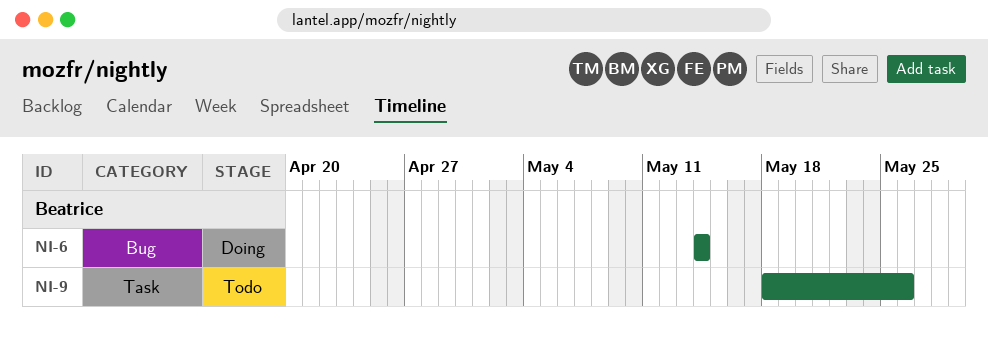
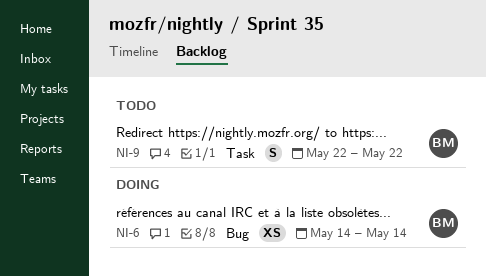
NI-9, start: May 18 -> May 22
NI-9, due: May 26 -> May 22

